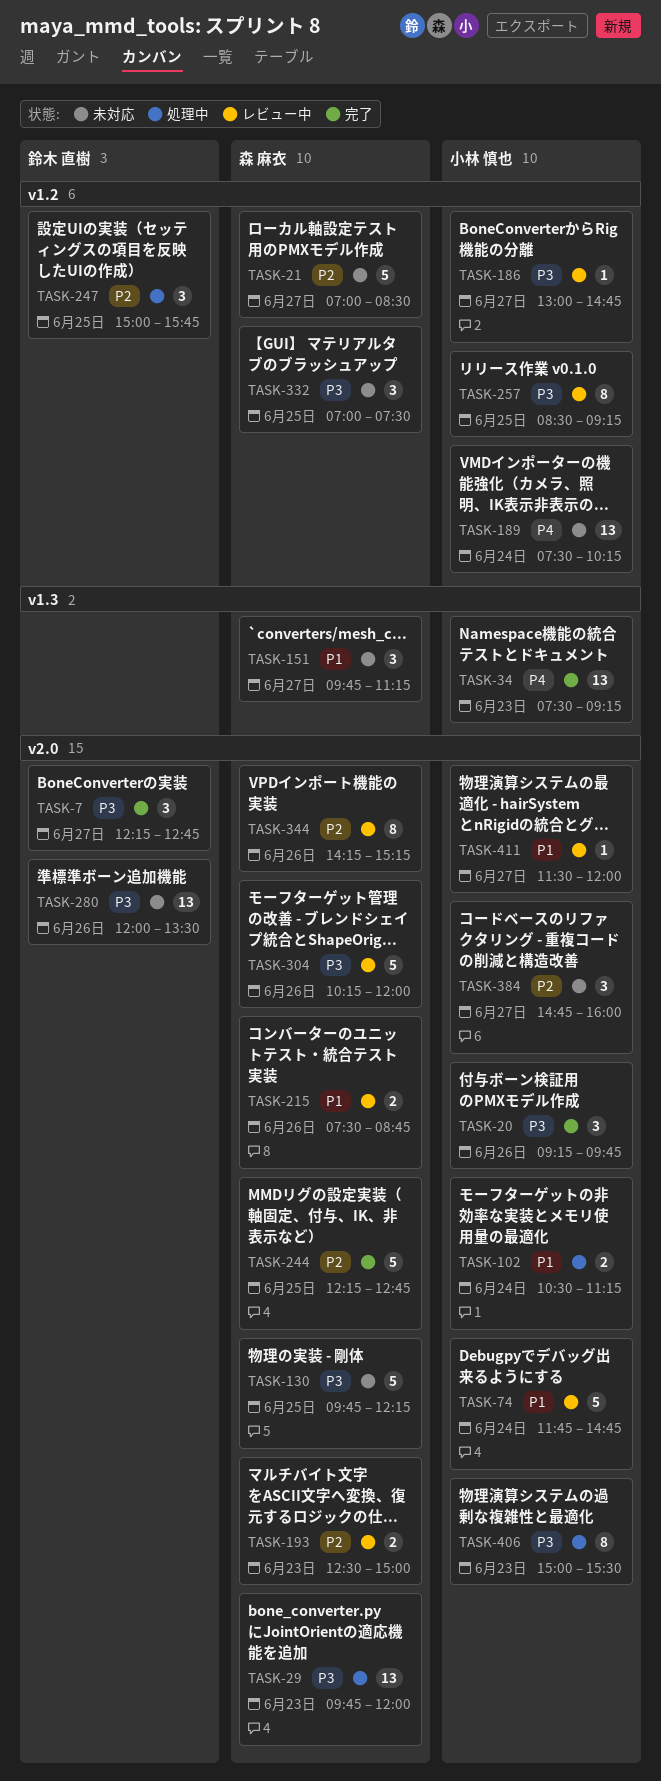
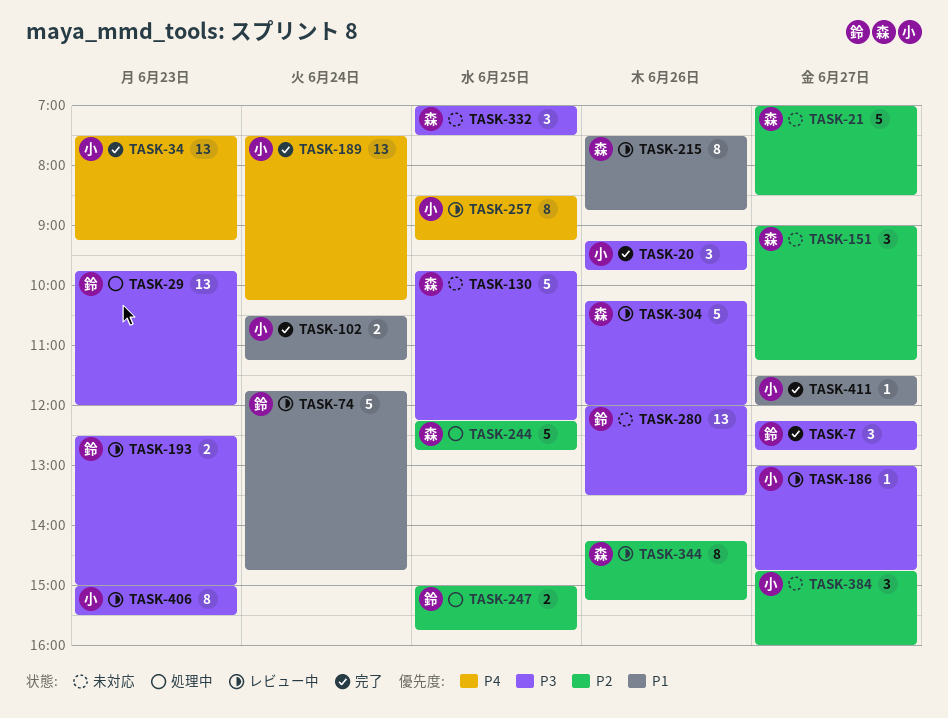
TASK-29, owner: 森 麻衣 -> 鈴木 直樹
TASK-74, owner: 小林 慎也 -> 鈴木 直樹
TASK-102, status: 処理中 -> 完了
TASK-151, priority: P1 -> P2
TASK-151, begins: 09:45 -> 09:00
TASK-189, status: 未対応 -> 完了
TASK-193, owner: 森 麻衣 -> 鈴木 直樹
TASK-193, priority: P2 -> P3
TASK-215, estimate: 2 -> 8
TASK-244, status: 完了 -> 処理中
TASK-247, estimate: 3 -> 2
TASK-257, priority: P3 -> P4
TASK-406, status: 処理中 -> レビュー中
TASK-411, status: レビュー中 -> 完了

